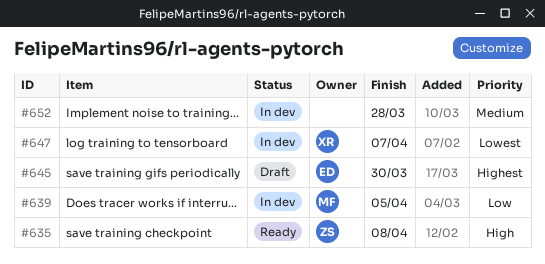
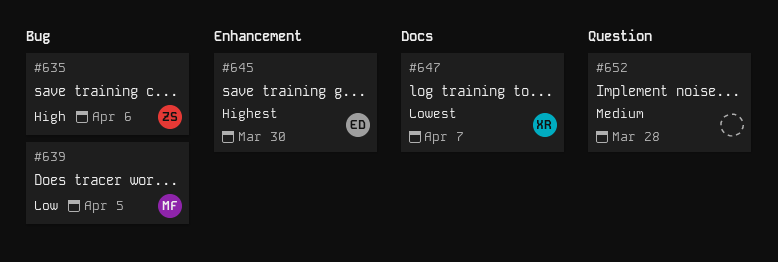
#635, due: Apr 8 -> Apr 6

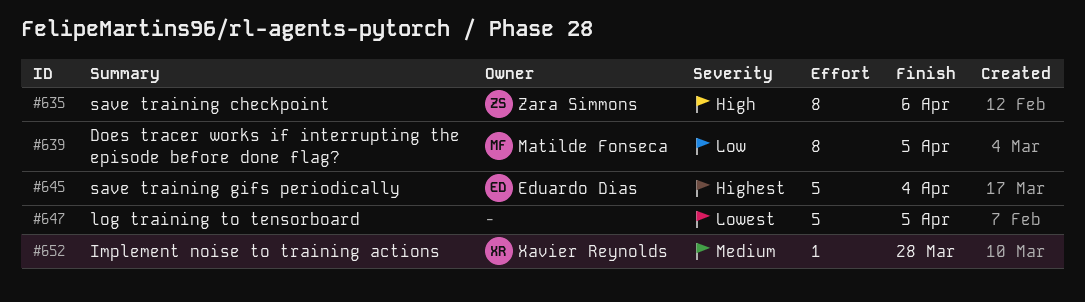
#645, due: Mar 30 -> Apr 4
#647, owner: Xavier Reynolds -> none
#647, due: Apr 7 -> Apr 5
#652, owner: none -> Xavier Reynolds

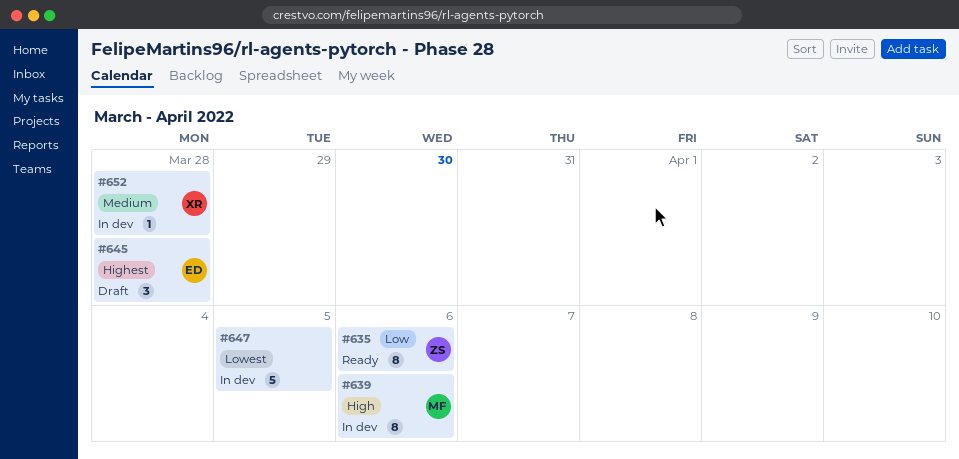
#635, priority: High -> Low
#639, priority: Low -> High
#639, due: Apr 5 -> Apr 6
#645, estimate: 5 -> 3
#645, due: Apr 4 -> Mar 28

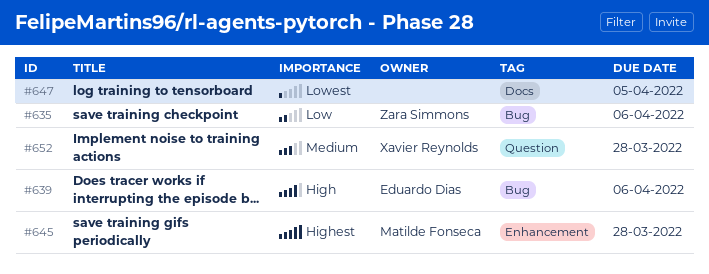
#639, owner: Matilde Fonseca -> Eduardo Dias
#645, owner: Eduardo Dias -> Matilde Fonseca

